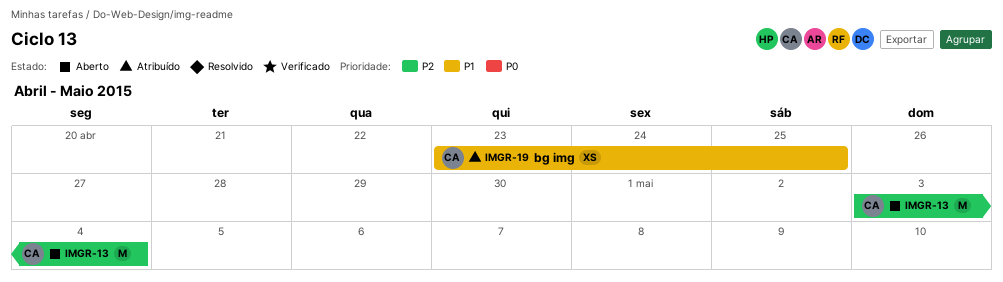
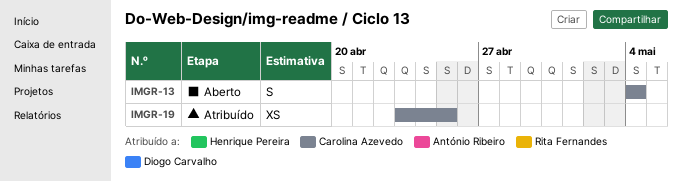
IMGR-13, estimate: M -> S
IMGR-13, start: May 3 -> May 4

